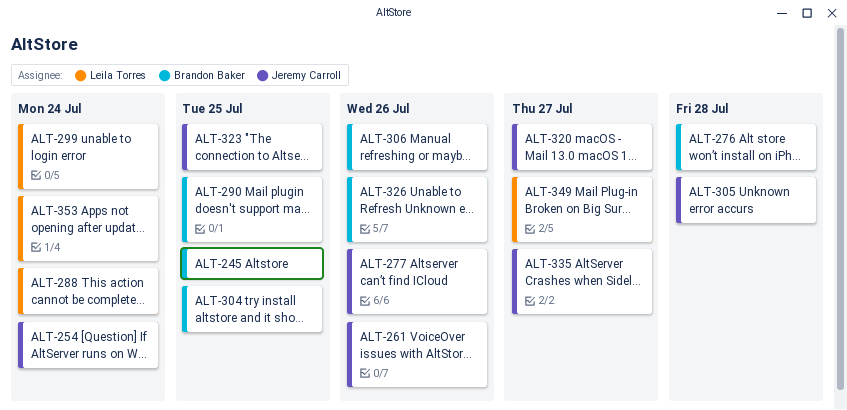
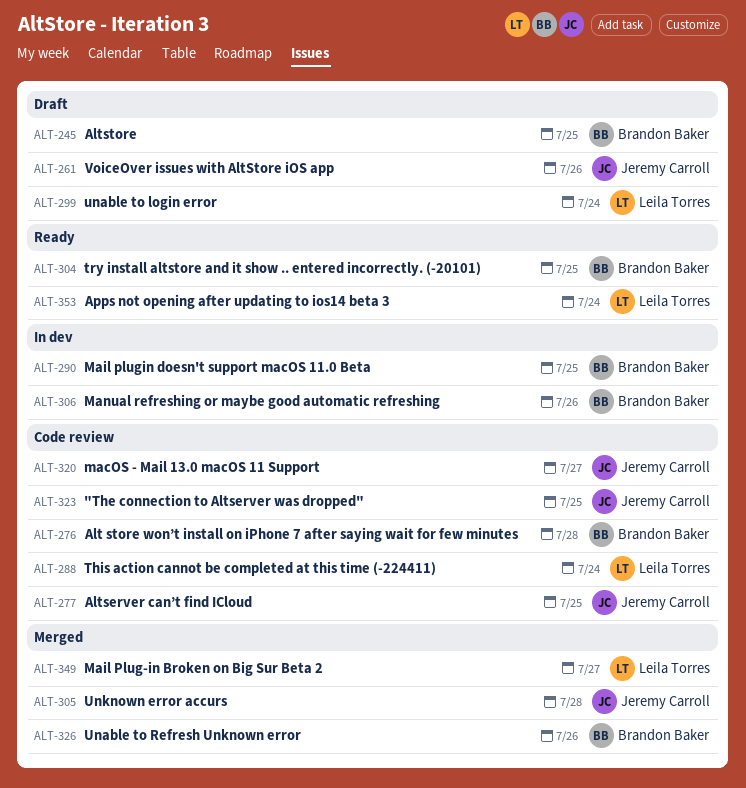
ALT-254: present -> none
ALT-277, due: Jul 26 -> Jul 25
ALT-335: present -> none

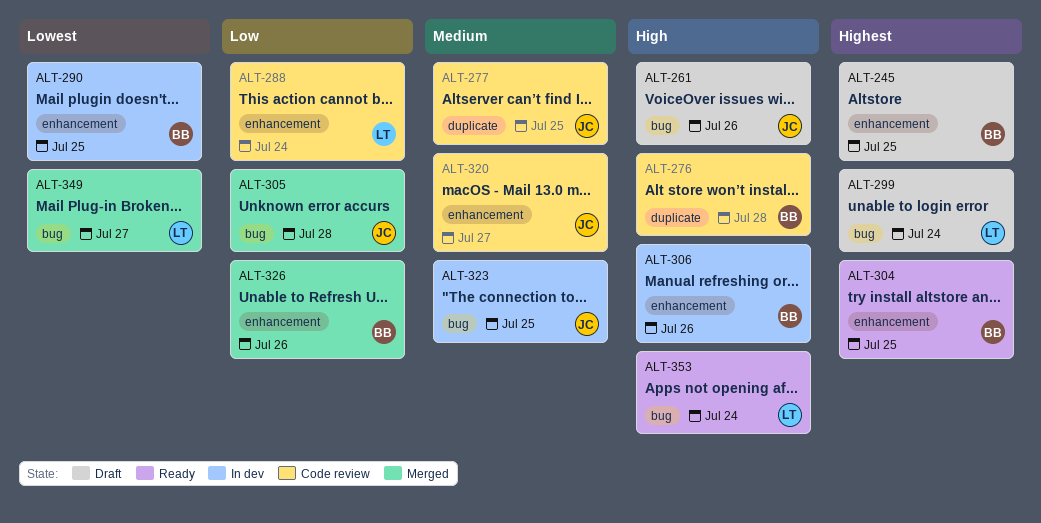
ALT-323, status: Code review -> In dev

